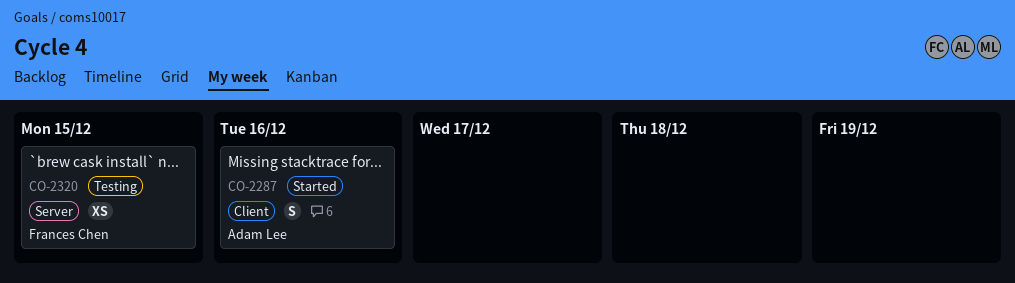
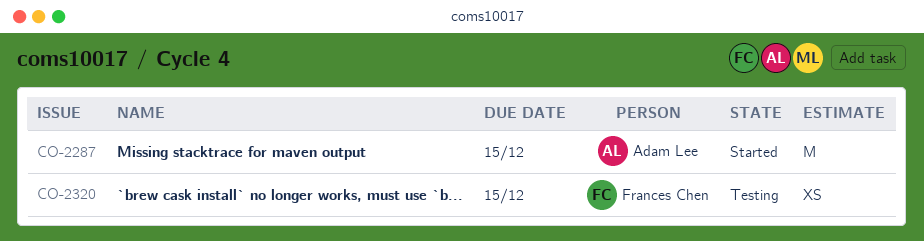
CO-2287, estimate: S -> M
CO-2287, due: Dec 16 -> Dec 15

